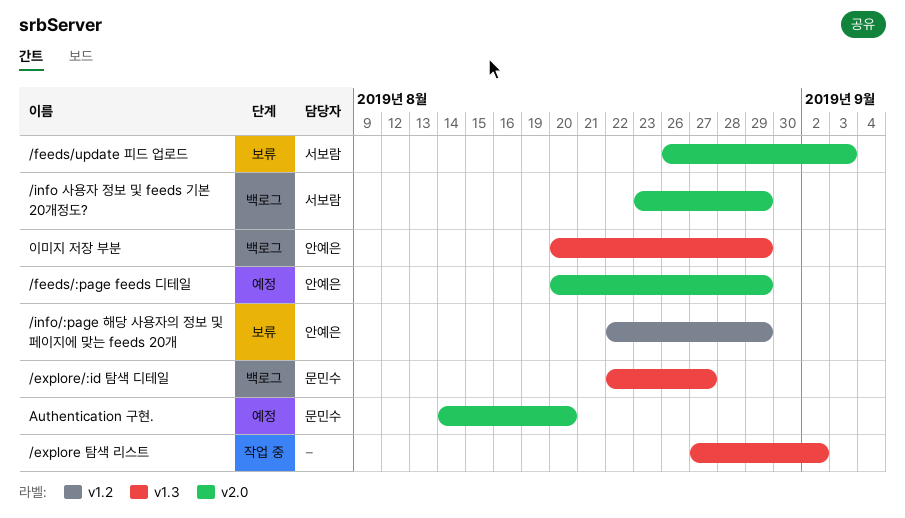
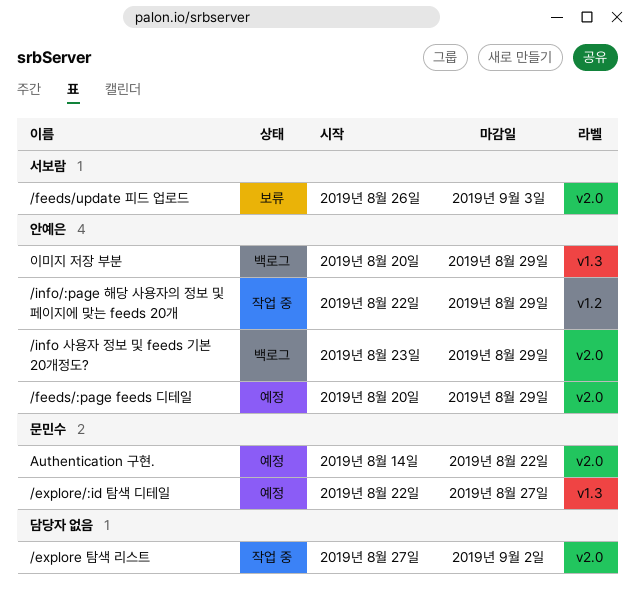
/explore 탐색 리스트, label: v1.3 -> v2.0
/explore/:id 탐색 디테일, status: 백로그 -> 예정
/info 사용자 정보 및 feeds 기본 20개정도?, owner: 서보람 -> 안예은
/info/:page 해당 사용자의 정보 및 페이지에 맞는 feeds 20개, status: 보류 -> 작업 중
Authentication 구현., due: Aug 20 -> Aug 22

